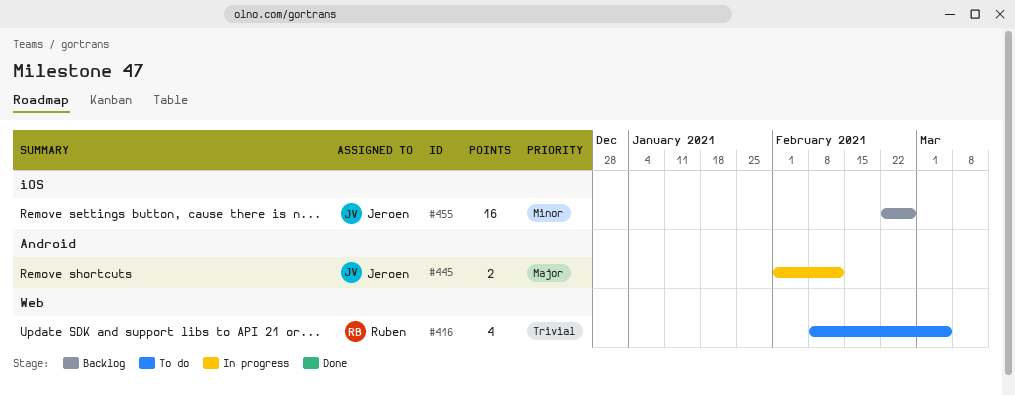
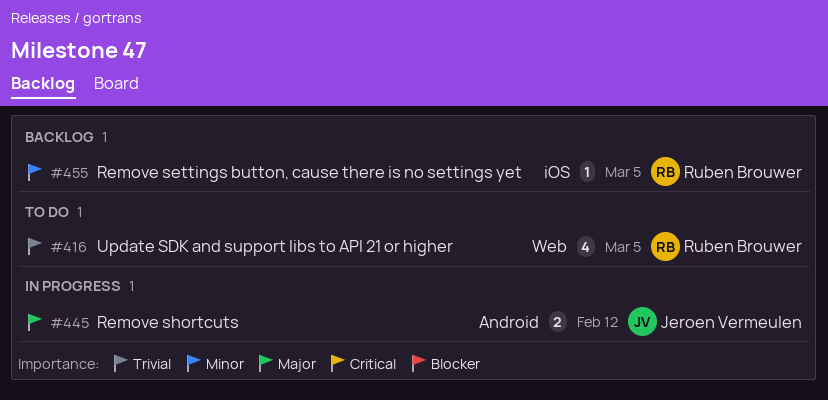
#455, owner: Jeroen Vermeulen -> Ruben Brouwer
#455, estimate: 16 -> 1
#455, due: Feb 26 -> Mar 5

